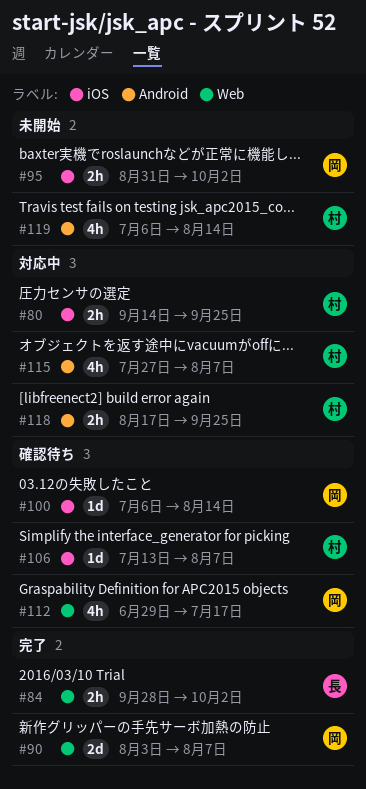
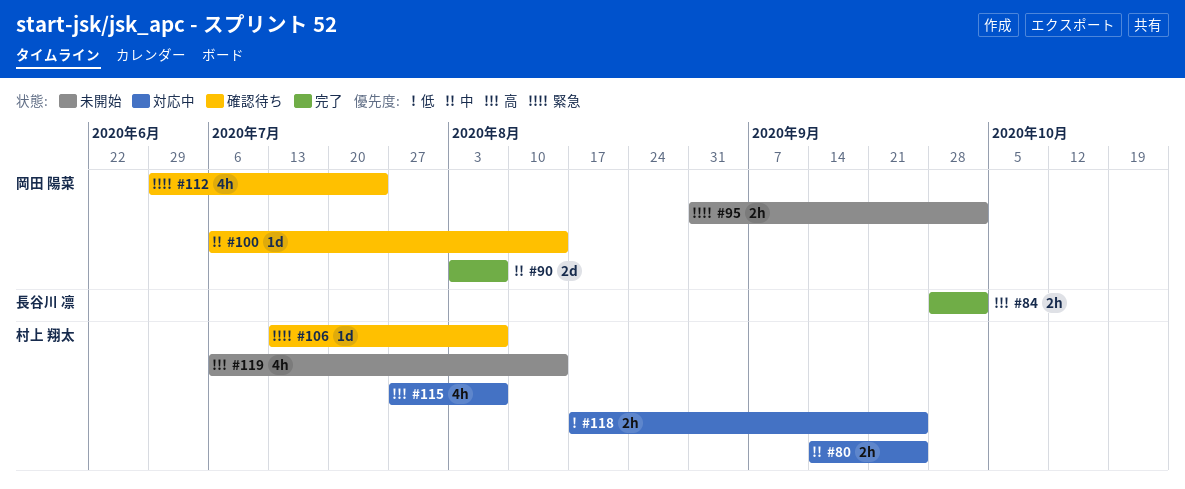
#112, due: Jul 17 -> Jul 24

